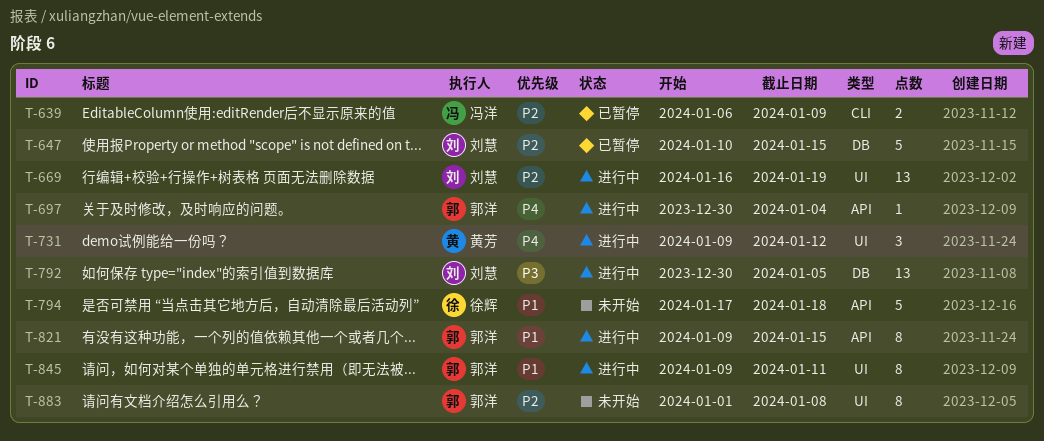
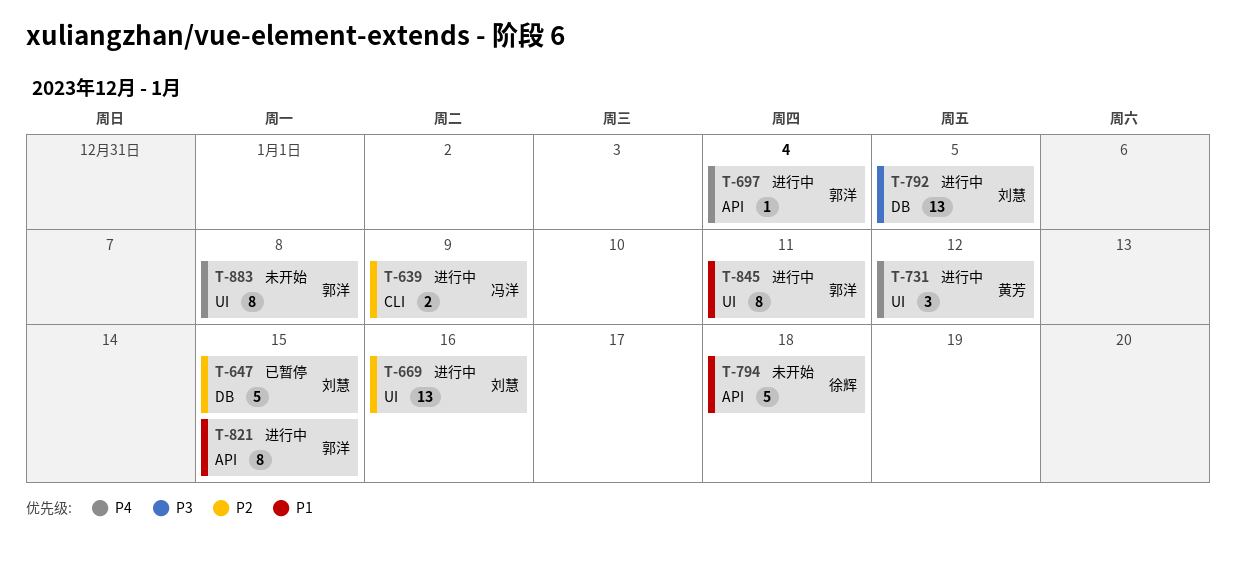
T-639, status: 已暂停 -> 进行中
T-669, due: Jan 19 -> Jan 16
T-883, priority: P2 -> P4

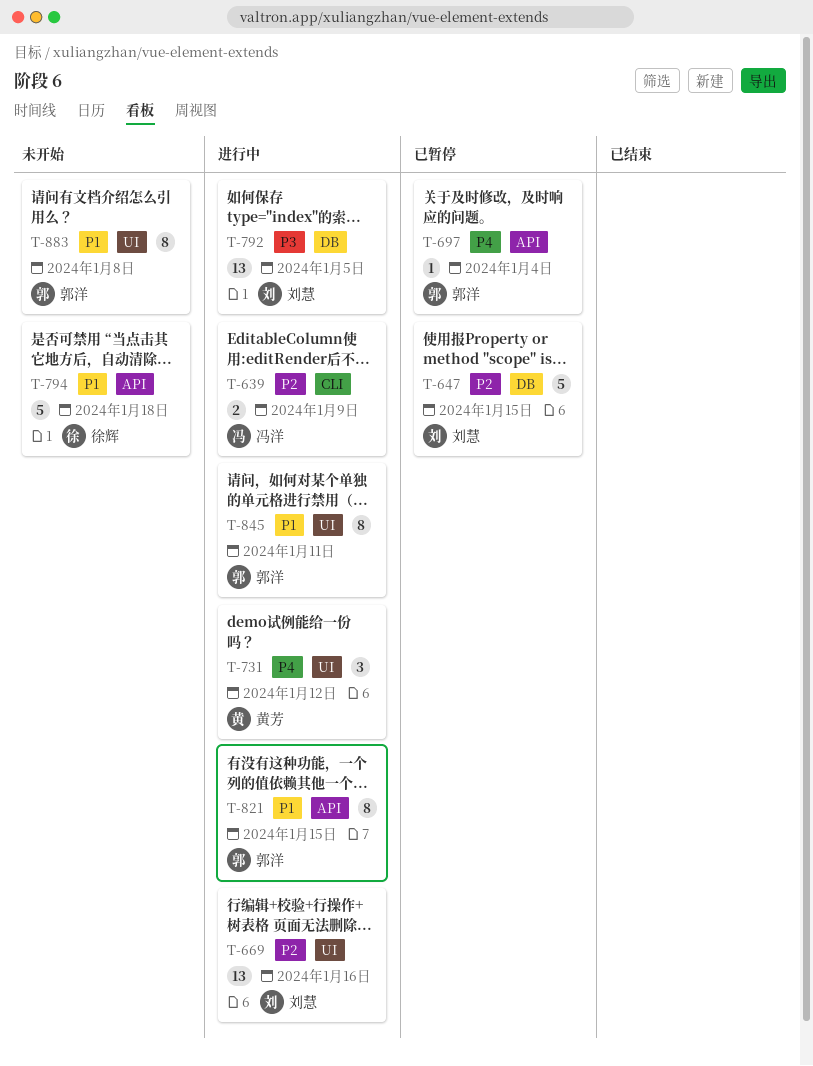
T-697, status: 进行中 -> 已暂停
T-883, priority: P4 -> P1

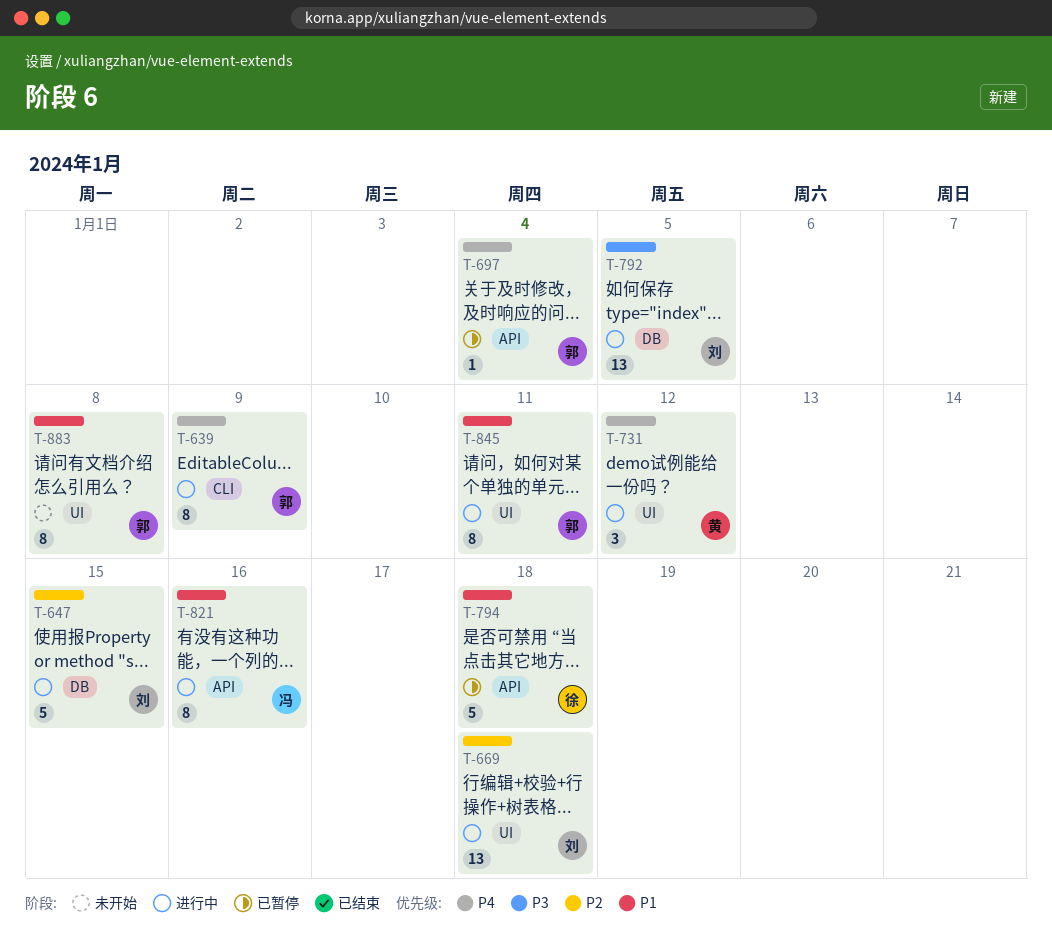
T-639, owner: 冯洋 -> 郭洋
T-639, priority: P2 -> P4
T-639, estimate: 2 -> 8
T-647, status: 已暂停 -> 进行中
T-669, due: Jan 16 -> Jan 18
T-794, status: 未开始 -> 已暂停
T-821, owner: 郭洋 -> 冯洋
T-821, due: Jan 15 -> Jan 16

